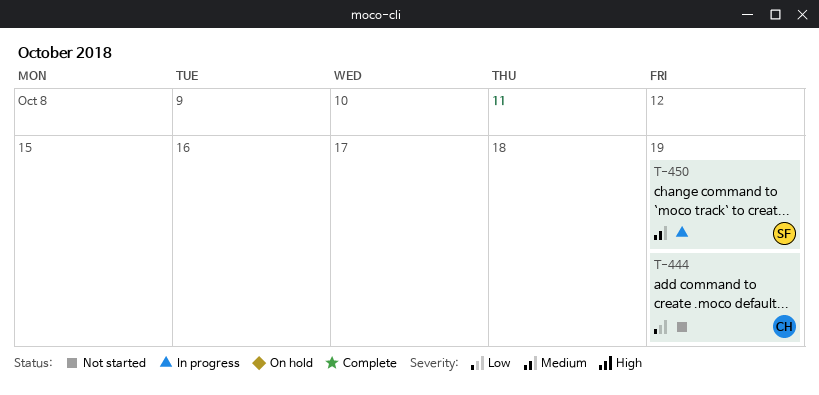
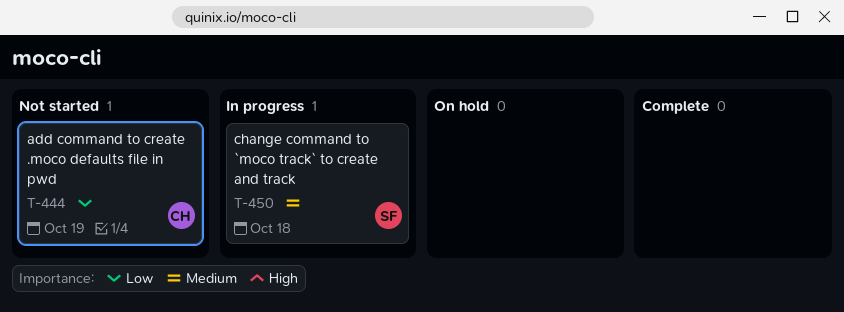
T-450, due: Oct 19 -> Oct 18

